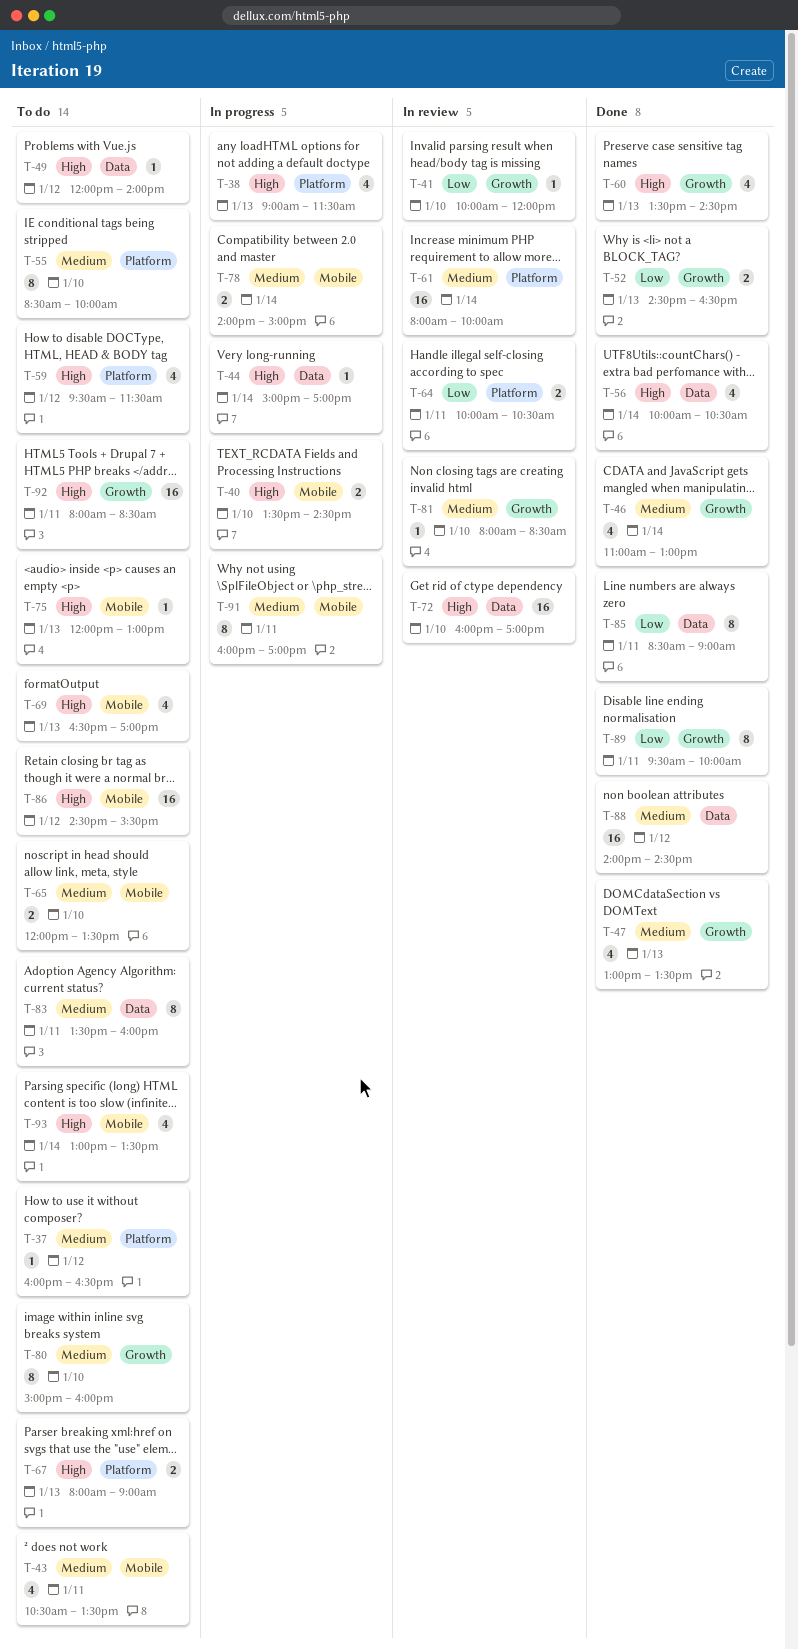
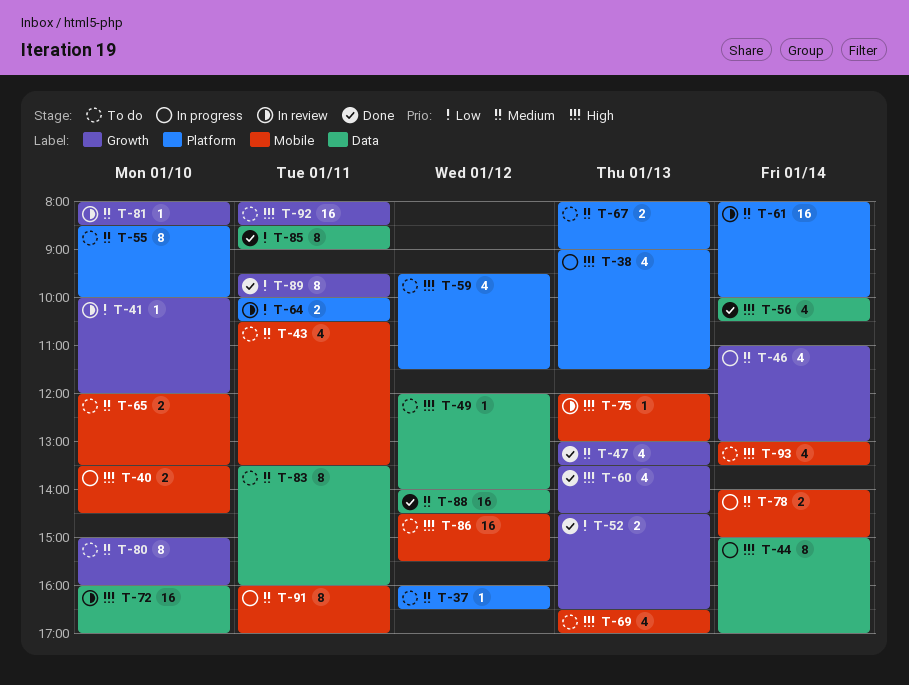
T-44, estimate: 1 -> 8
T-46, status: Done -> In progress
T-67, priority: High -> Medium
T-75, status: To do -> In review

